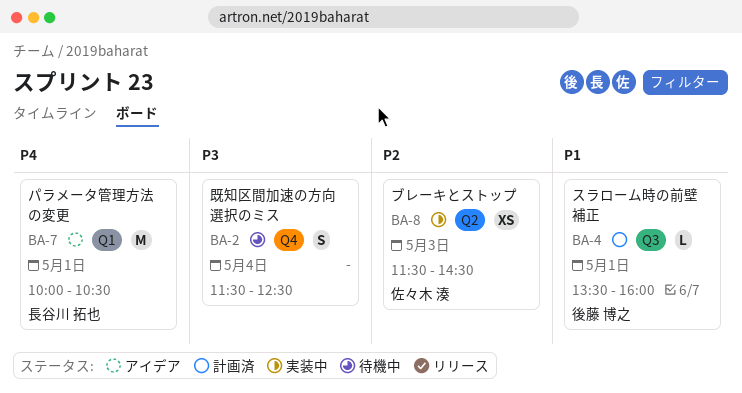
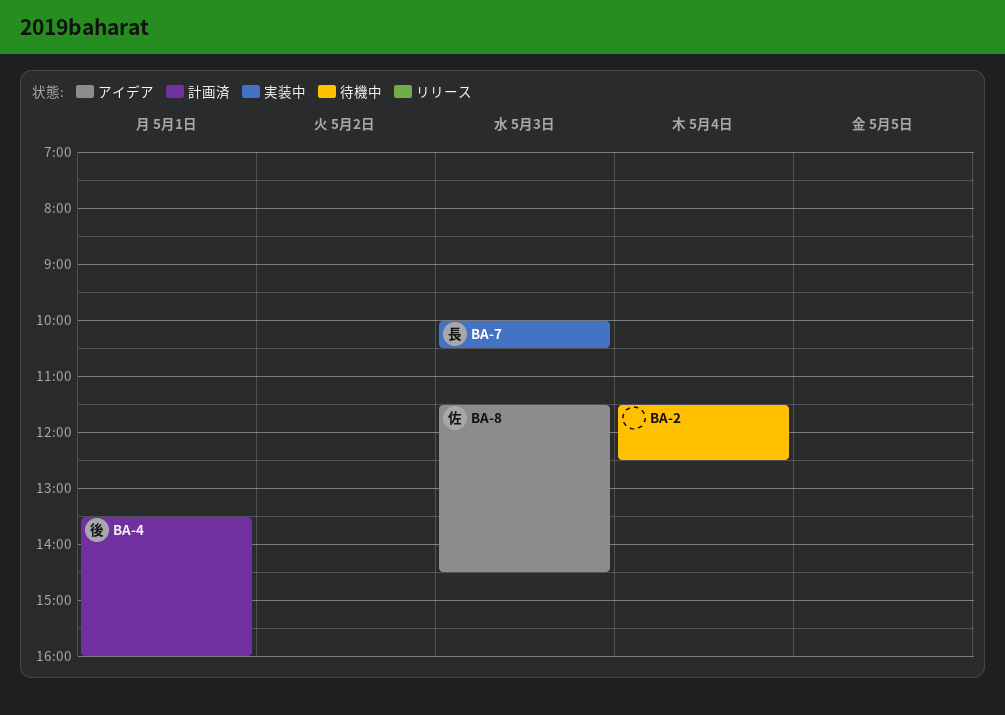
BA-7, status: アイデア -> 実装中
BA-7, day: May 1 -> May 3
BA-8, status: 実装中 -> アイデア

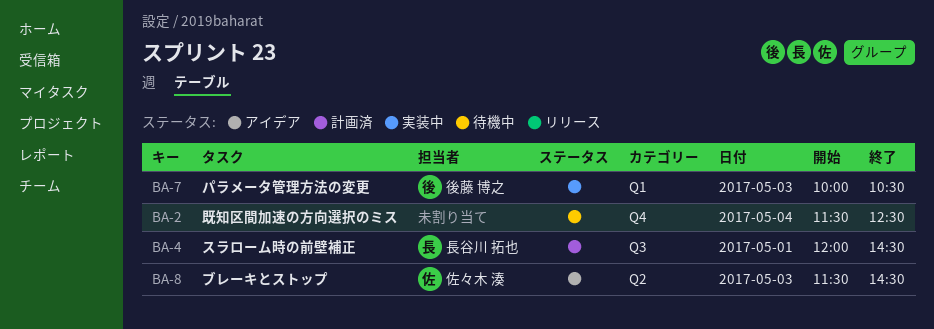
BA-4, owner: 後藤 博之 -> 長谷川 拓也
BA-4, begins: 13:30 -> 12:00
BA-4, ends: 16:00 -> 14:30
BA-7, owner: 長谷川 拓也 -> 後藤 博之

